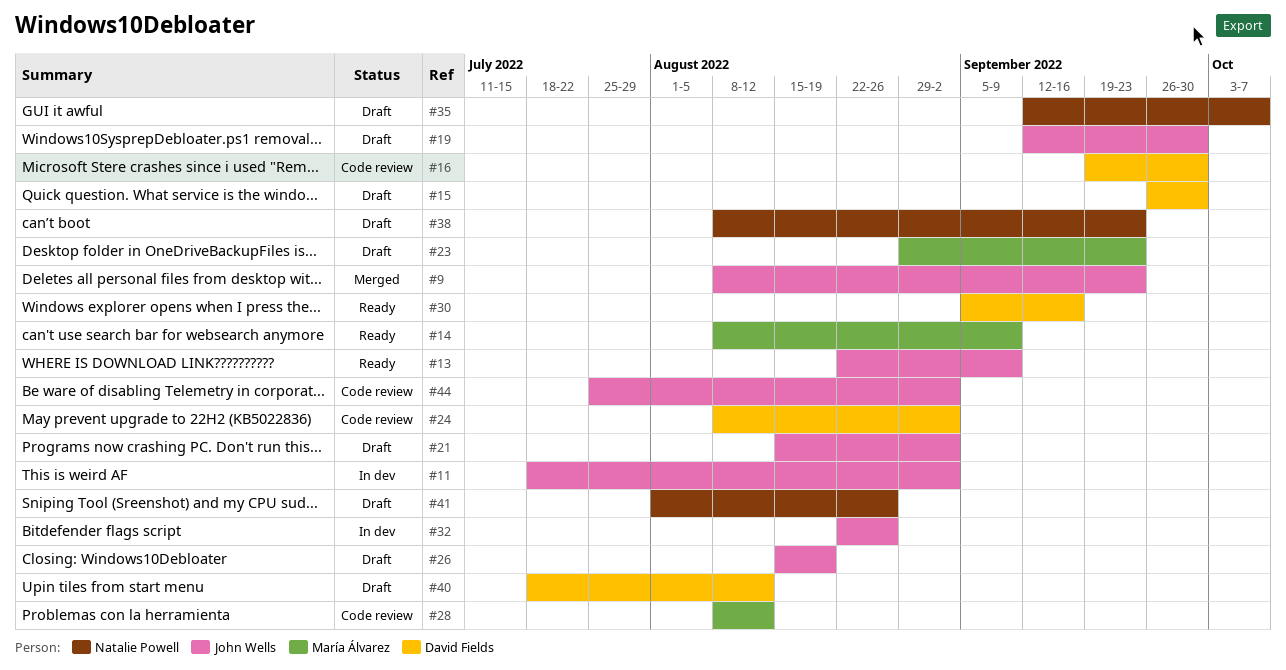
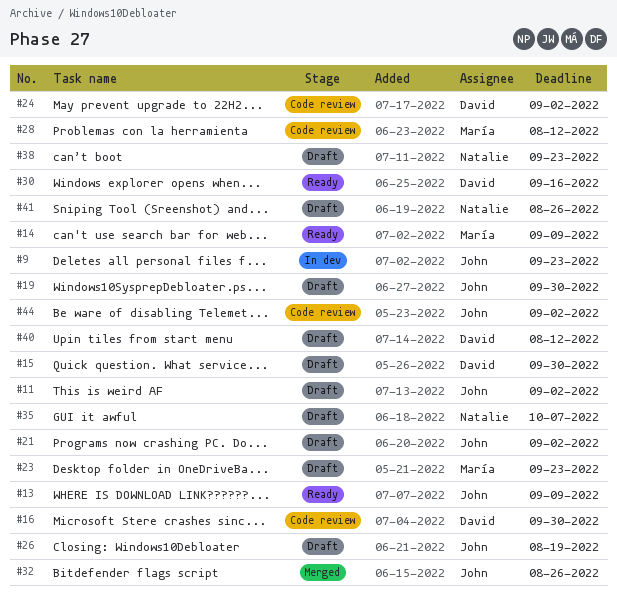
#9, status: Merged -> In dev
#11, status: In dev -> Draft
#32, status: In dev -> Merged

